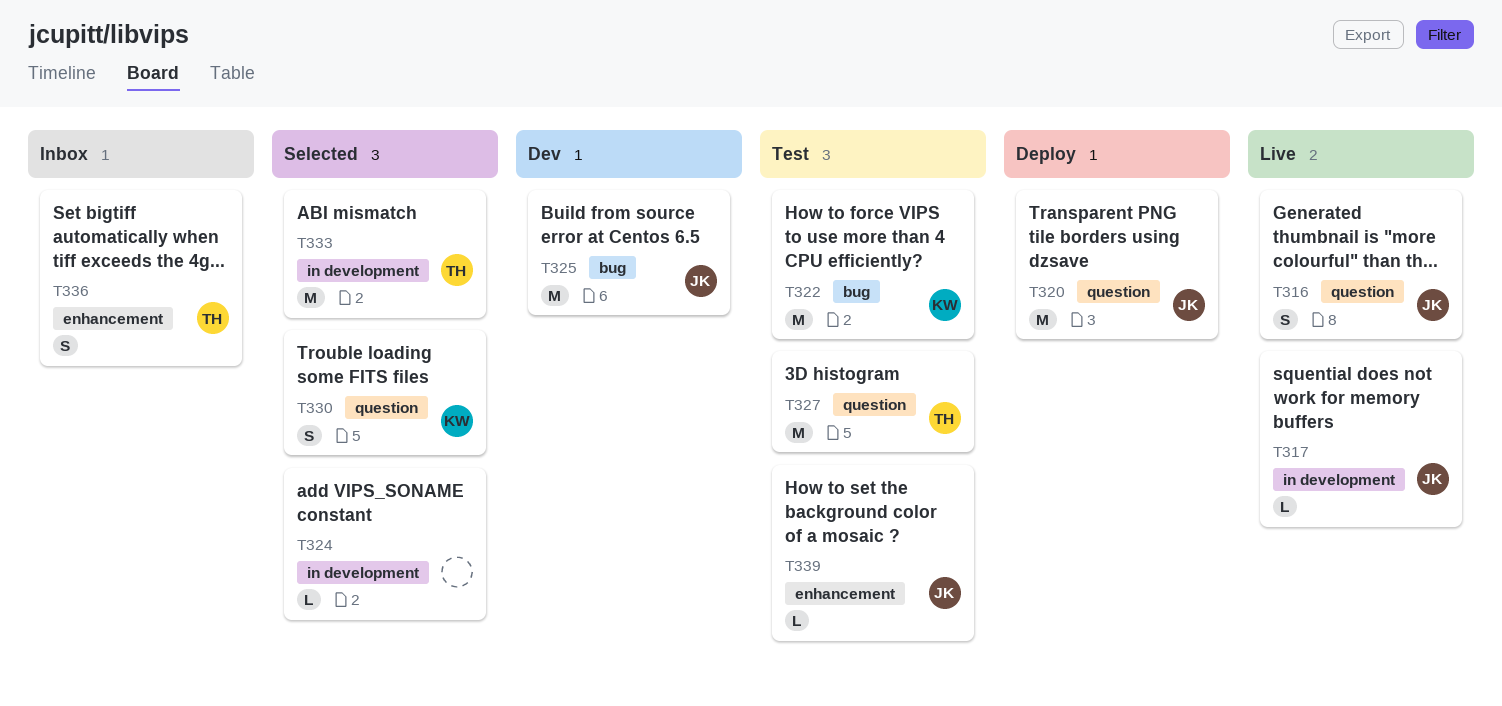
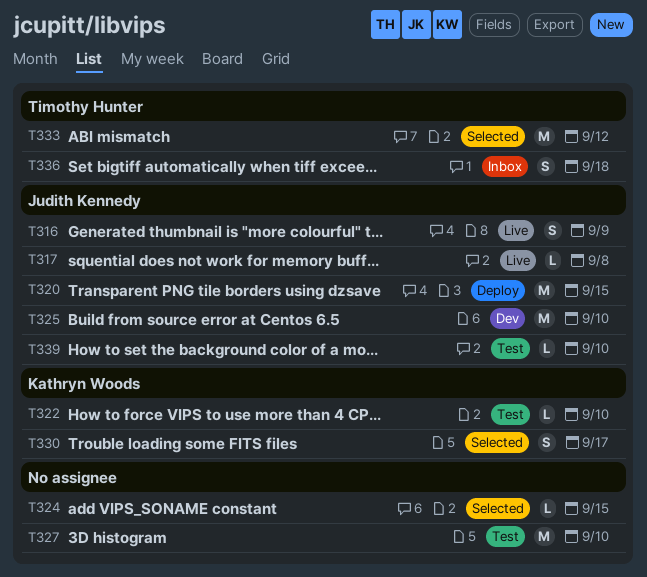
T322, estimate: M -> L
T327, owner: Timothy Hunter -> none

